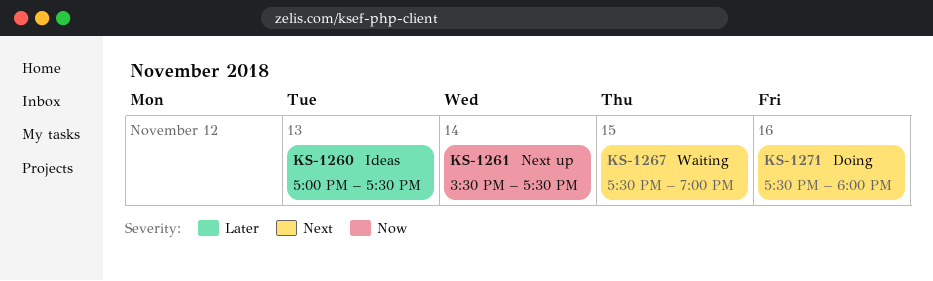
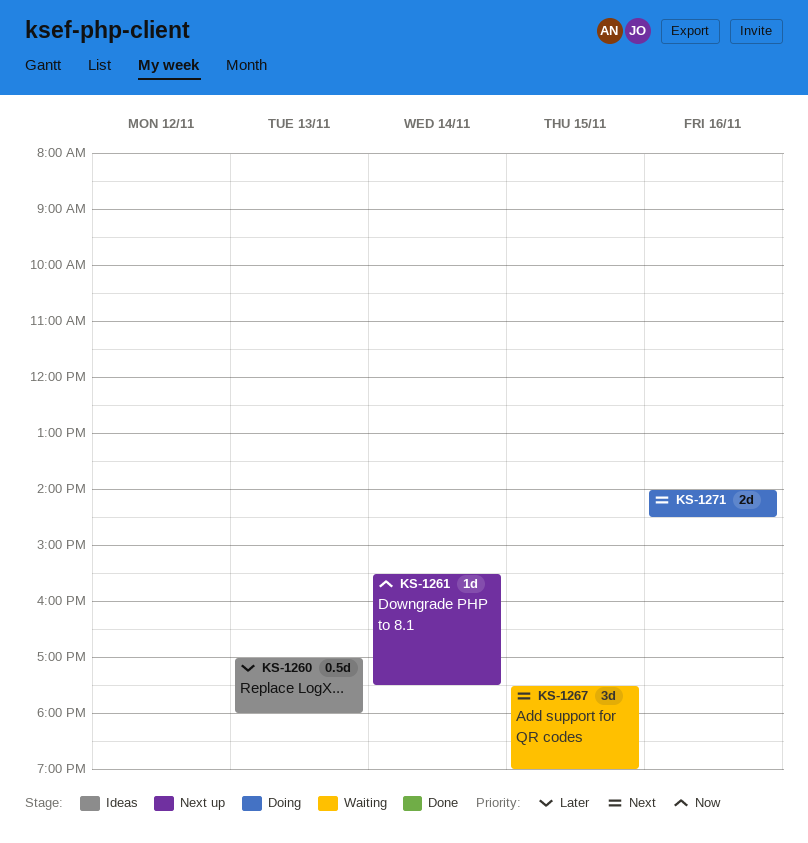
KS-1260, ends: 17:30 -> 18:00
KS-1271, begins: 17:30 -> 14:00
KS-1271, ends: 18:00 -> 14:30

